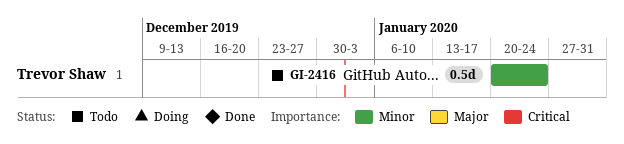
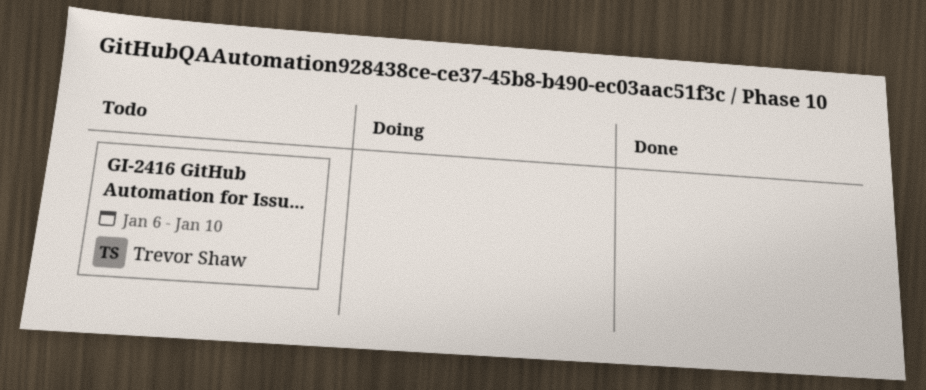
GI-2416, start: Jan 20 -> Jan 6
GI-2416, due: Jan 24 -> Jan 10

